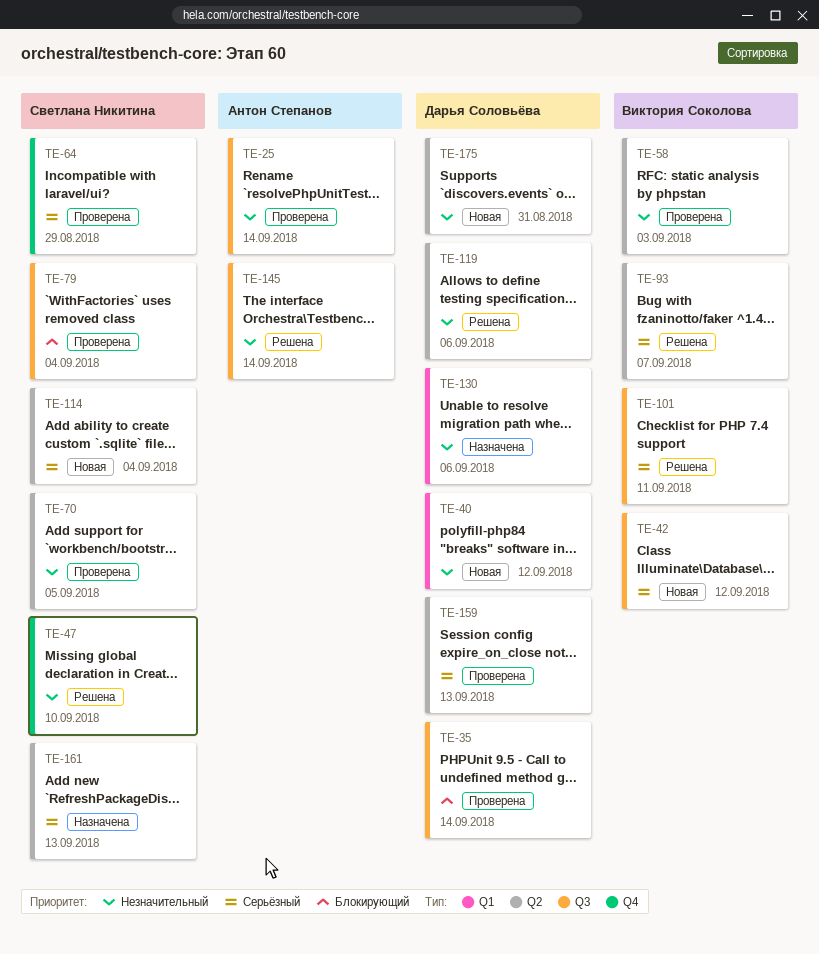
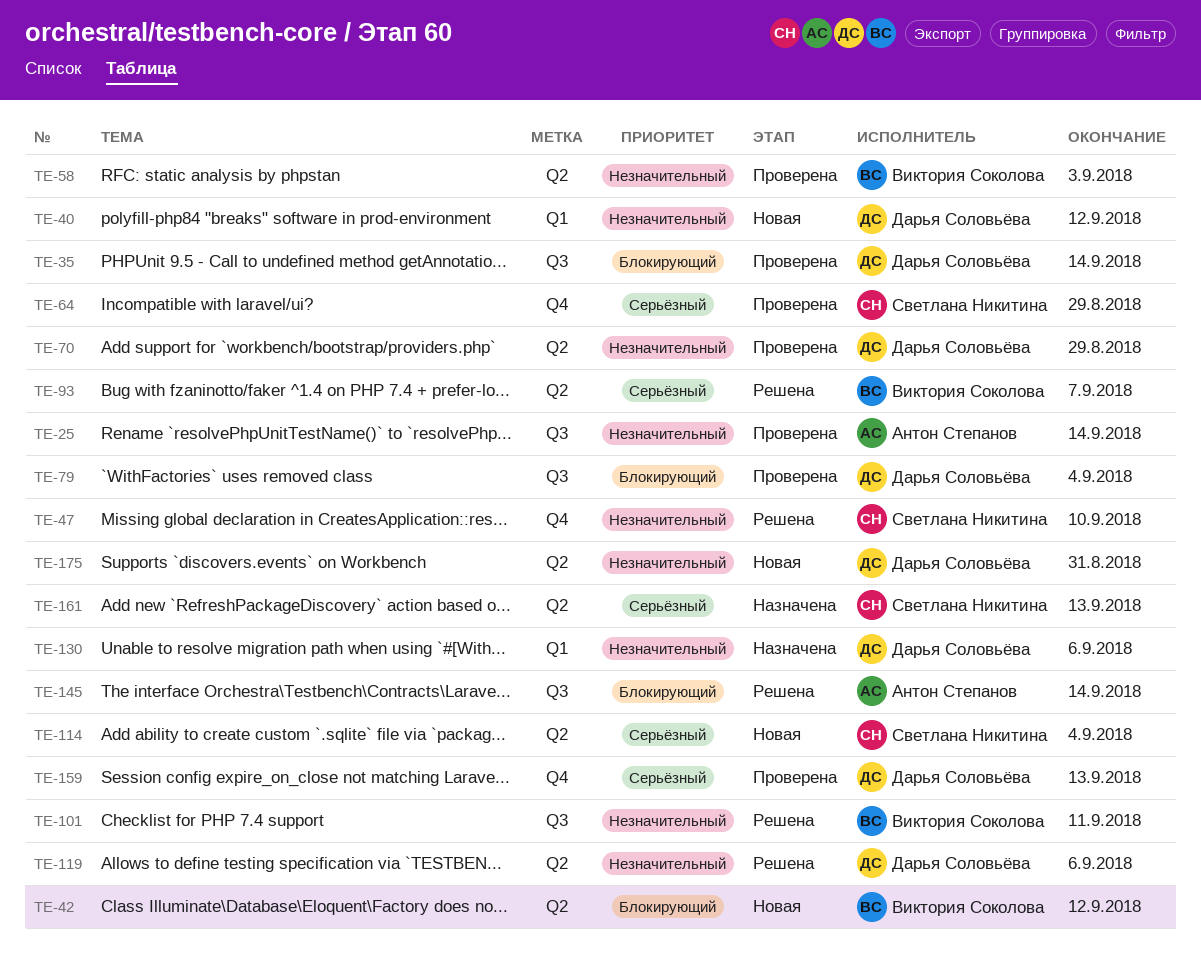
TE-42, priority: Серьёзный -> Блокирующий
TE-42, label: Q3 -> Q2
TE-70, owner: Светлана Никитина -> Дарья Соловьёва
TE-70, due: Sep 5 -> Aug 29
TE-79, owner: Светлана Никитина -> Дарья Соловьёва
TE-101, priority: Серьёзный -> Незначительный
TE-145, priority: Незначительный -> Блокирующий
TE-159, label: Q2 -> Q4

